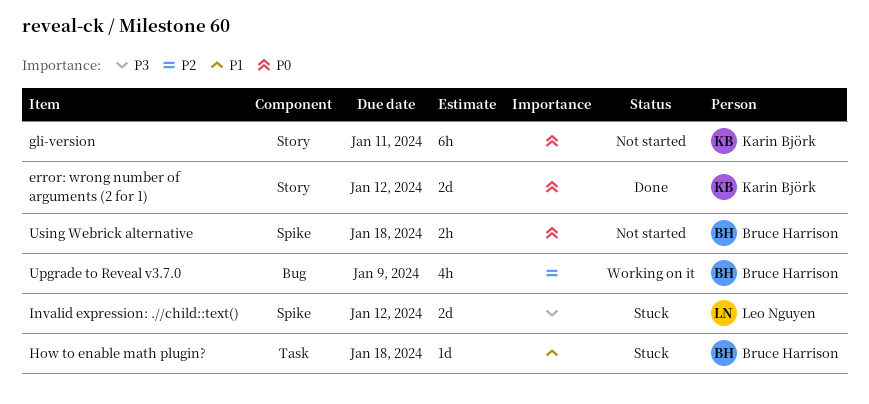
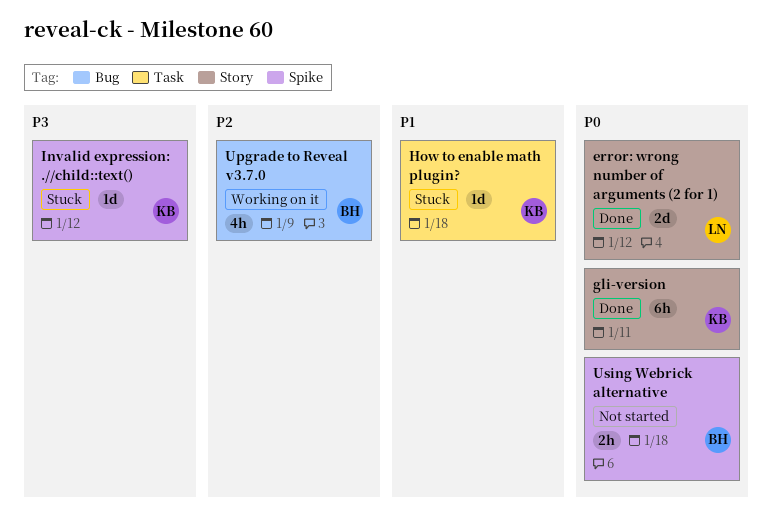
error: wrong number of arguments (2 for 1), owner: Karin Björk -> Leo Nguyen
gli-version, status: Not started -> Done
How to enable math plugin?, owner: Bruce Harrison -> Karin Björk
Invalid expression: .//child::text(), owner: Leo Nguyen -> Karin Björk
Invalid expression: .//child::text(), estimate: 2d -> 1d

